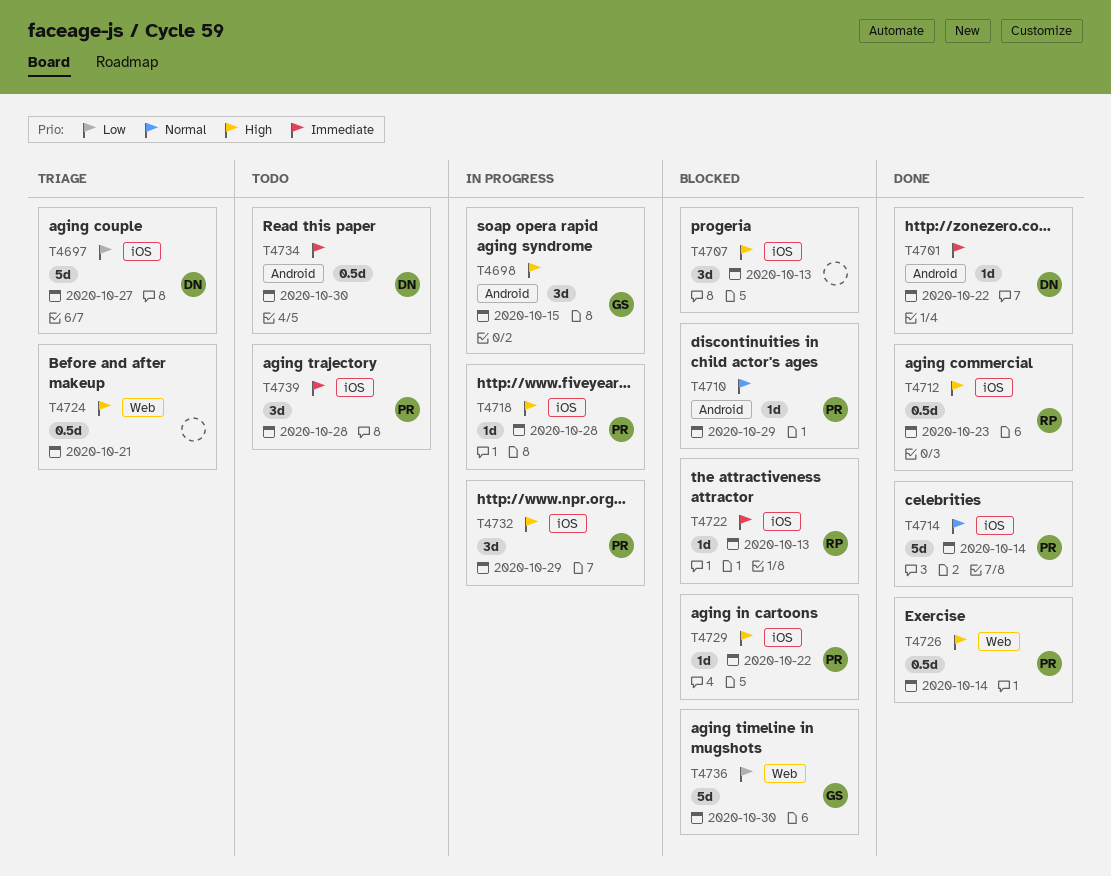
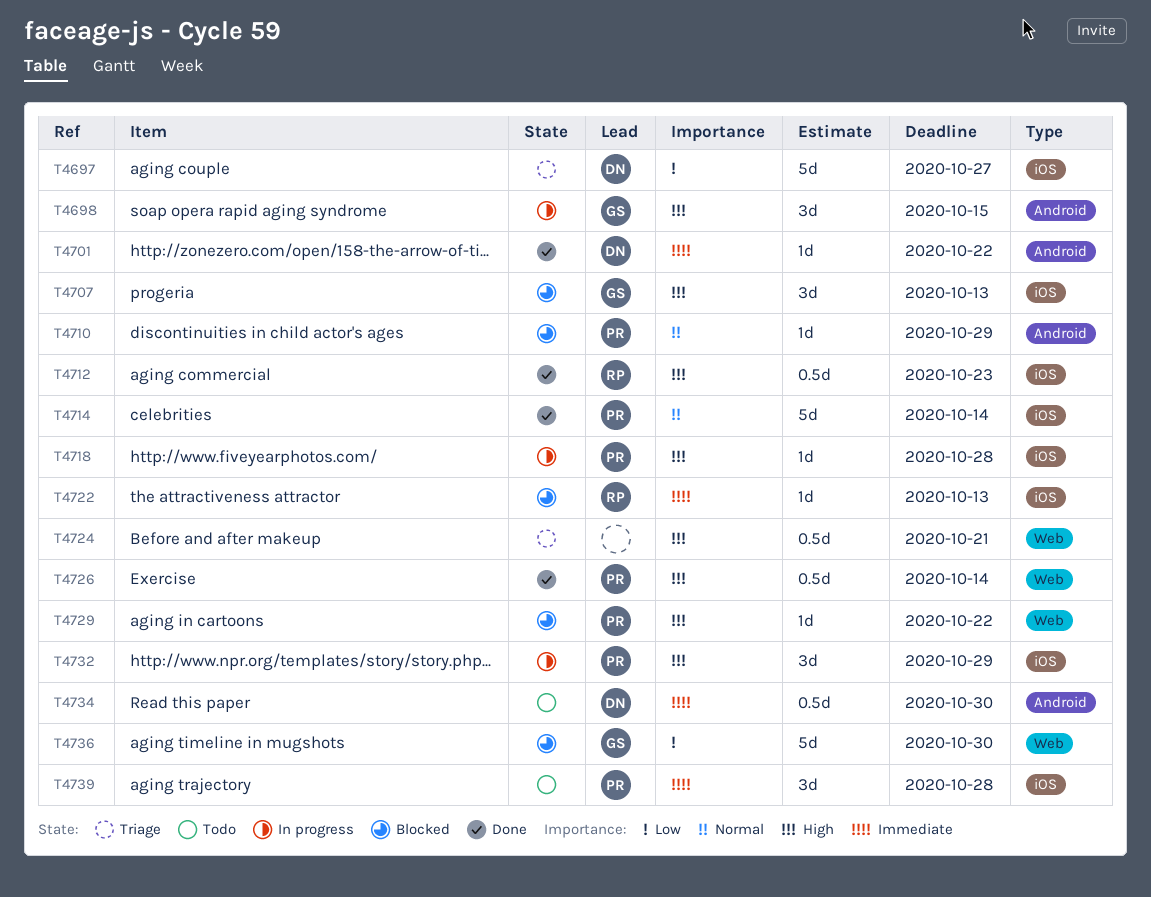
T4707, owner: none -> GS
T4729, label: iOS -> Web

